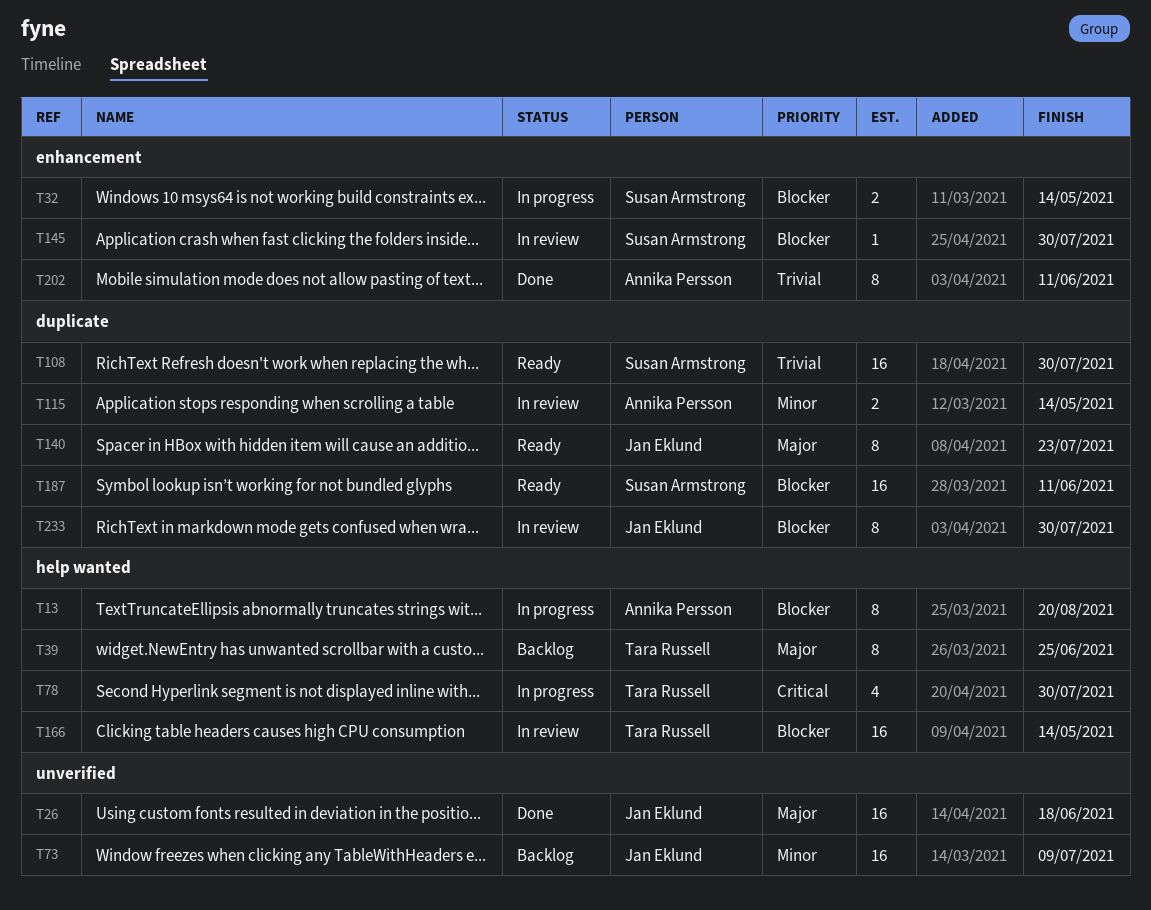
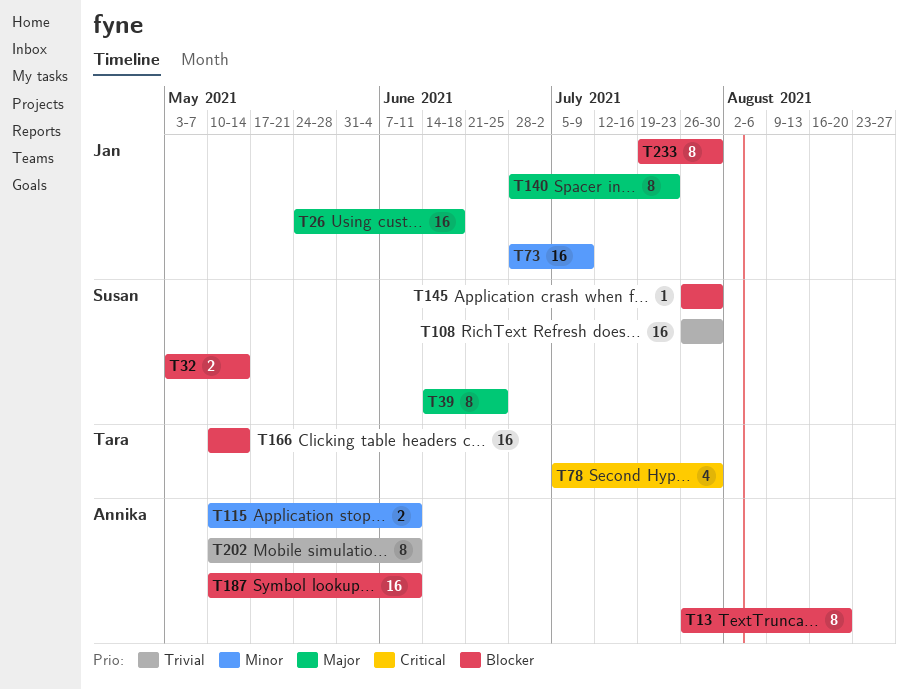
T39, owner: Tara Russell -> Susan Armstrong
T115, due: May 14 -> Jun 11
T187, owner: Susan Armstrong -> Annika Persson

